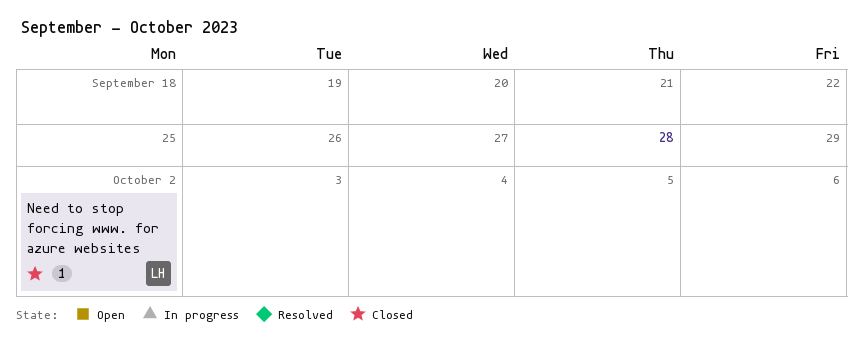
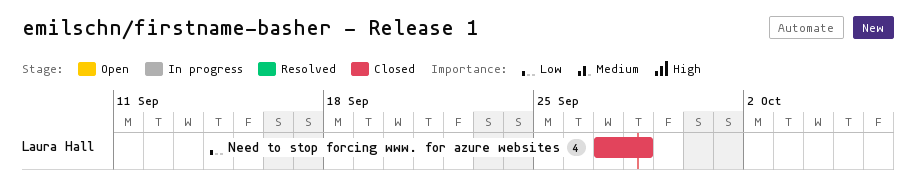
Need to stop forcing www. for azure websites, estimate: 1 -> 4
Need to stop forcing www. for azure websites, due: Oct 2 -> Sep 28

